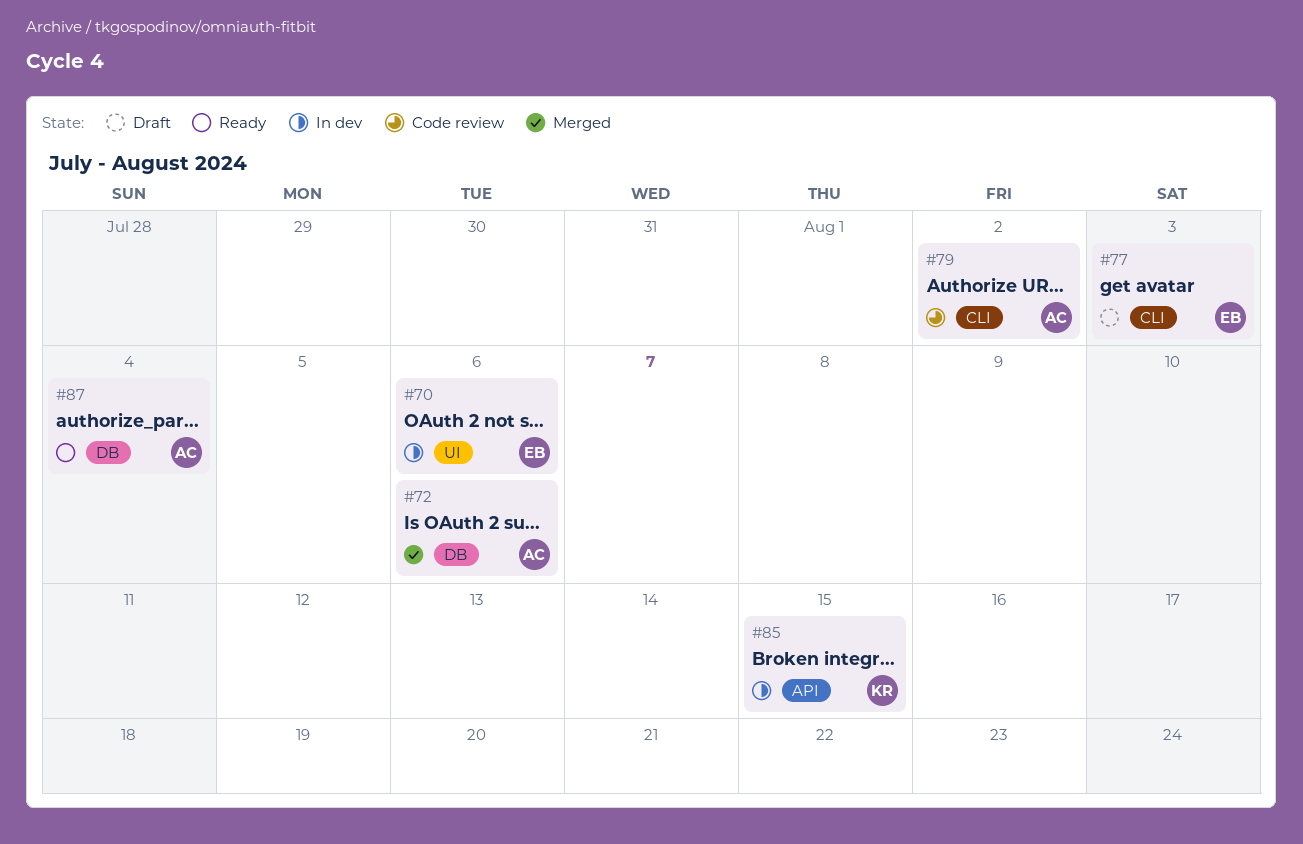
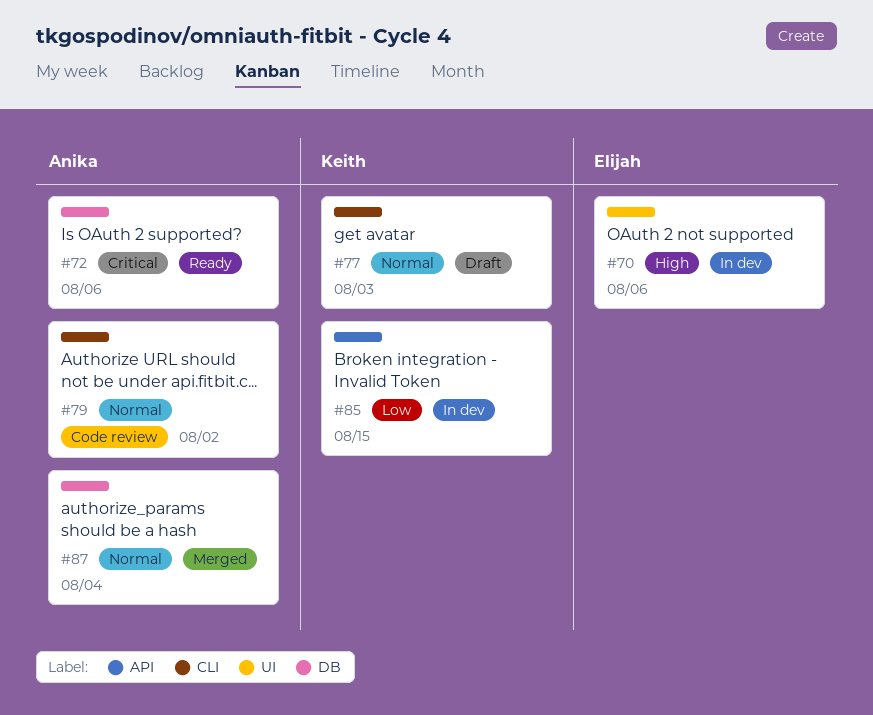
#72, status: Merged -> Ready
#77, owner: Elijah -> Keith
#87, status: Ready -> Merged

